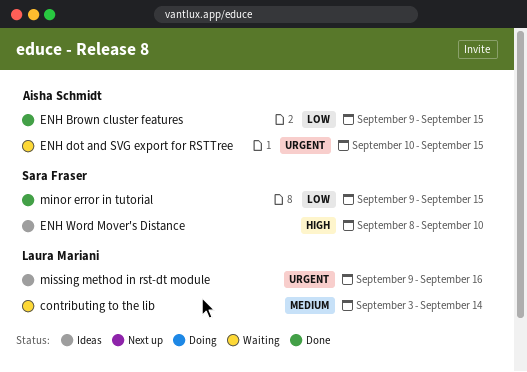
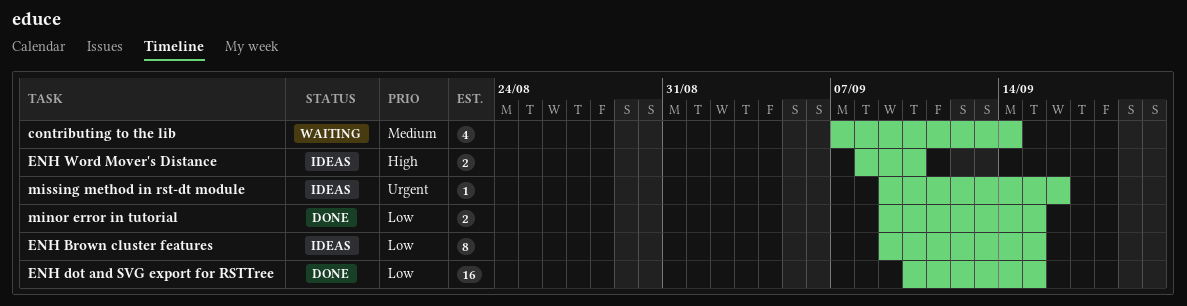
contributing to the lib, start: Sep 3 -> Sep 7
ENH Brown cluster features, status: Done -> Ideas
ENH dot and SVG export for RSTTree, status: Waiting -> Done
ENH dot and SVG export for RSTTree, priority: Urgent -> Low

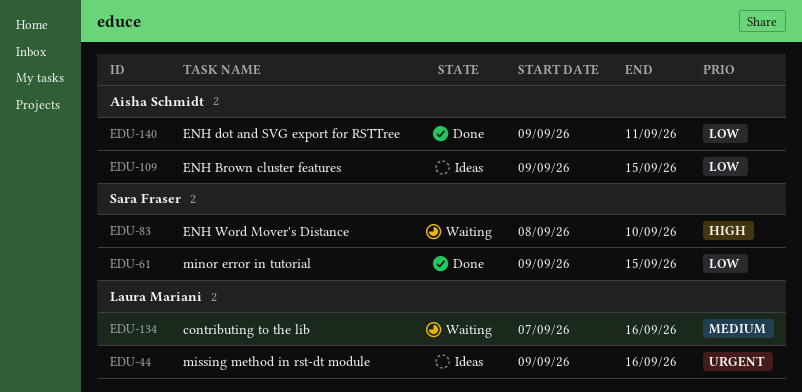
contributing to the lib, due: Sep 14 -> Sep 16
ENH dot and SVG export for RSTTree, start: Sep 10 -> Sep 9
ENH dot and SVG export for RSTTree, due: Sep 15 -> Sep 11
ENH Word Mover's Distance, status: Ideas -> Waiting

